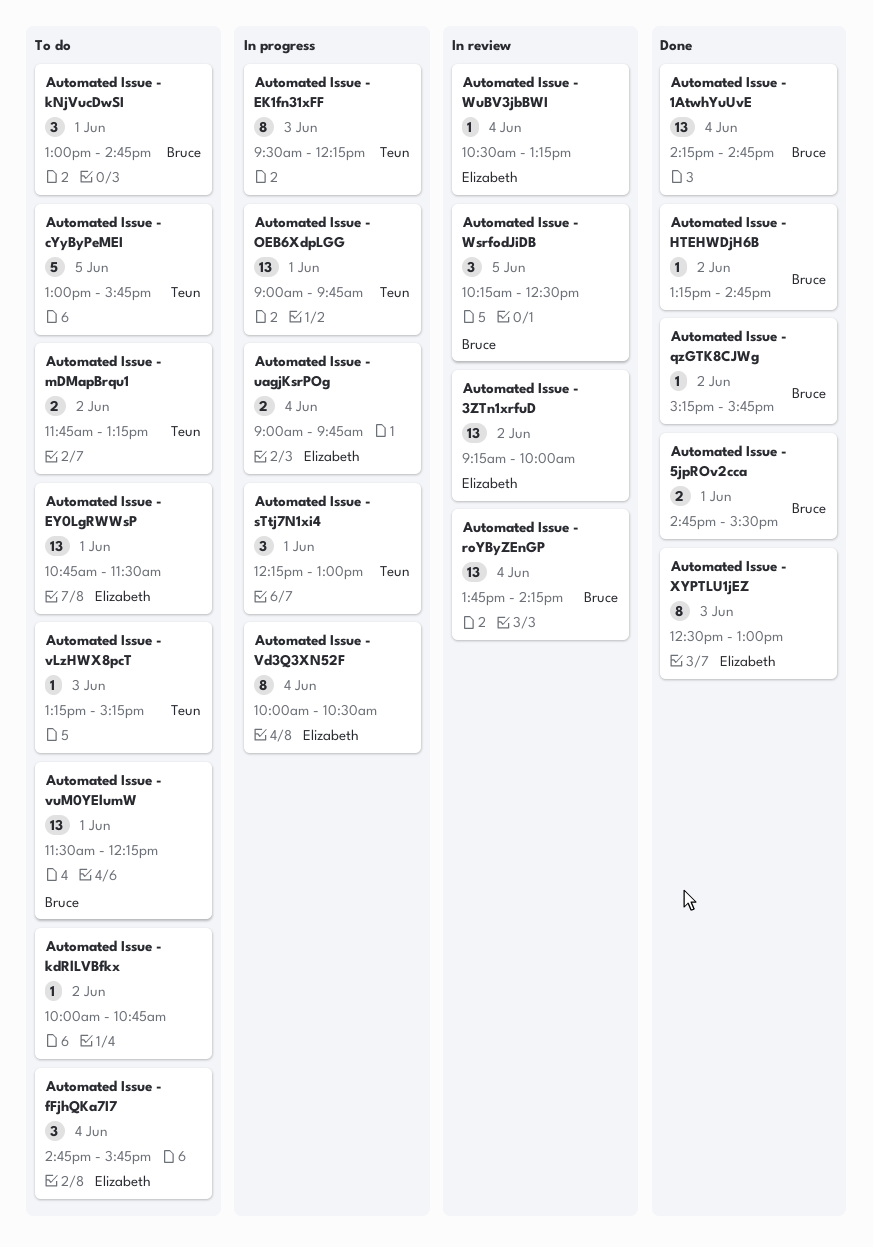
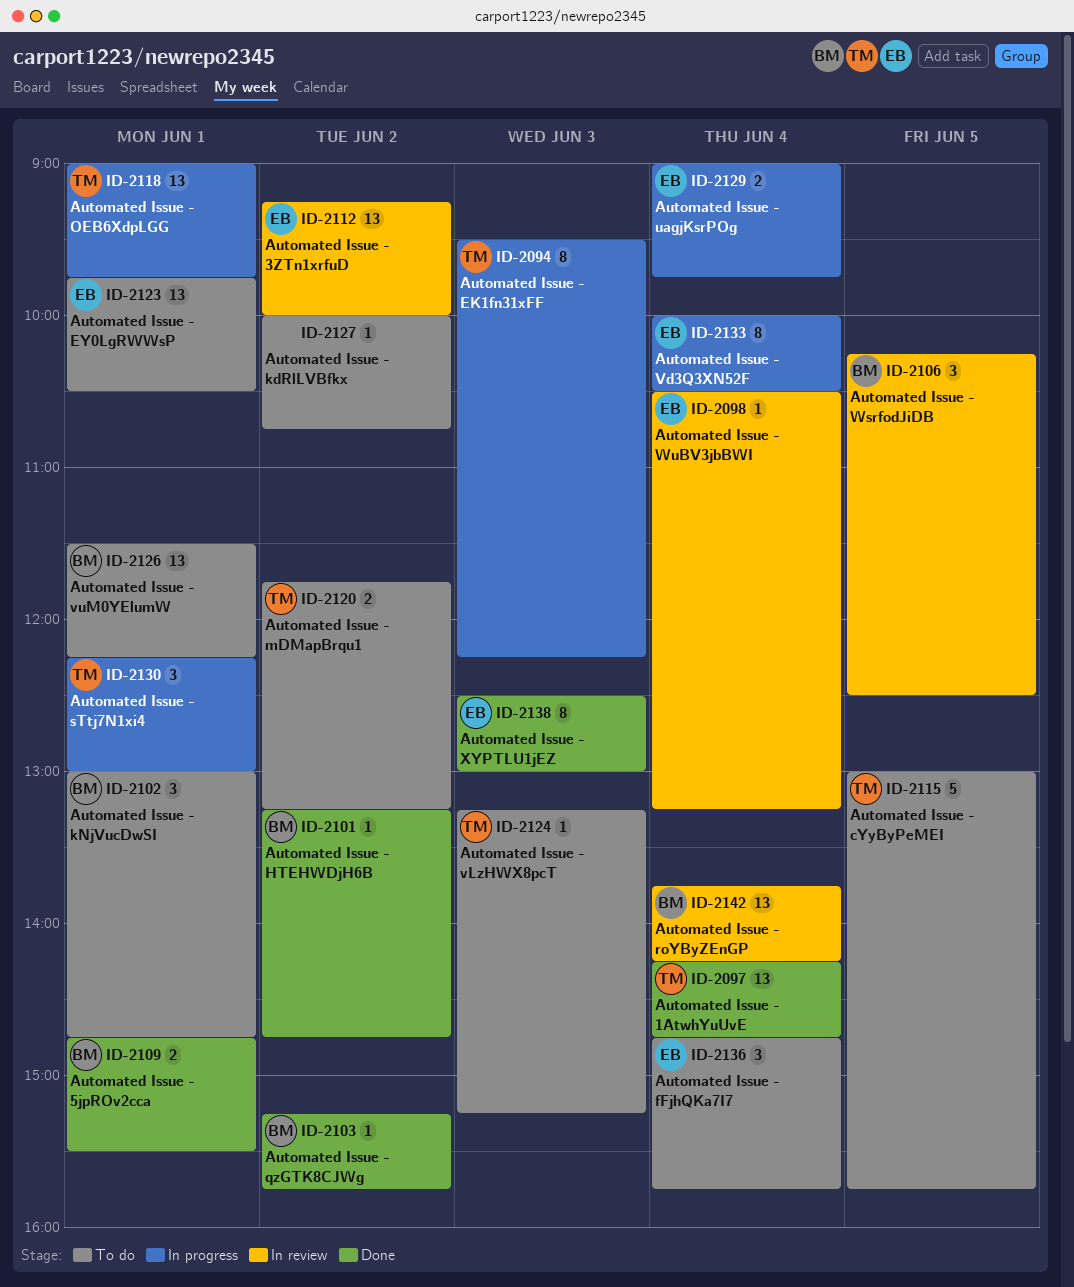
Automated Issue - 1AtwhYuUvE, owner: Bruce -> Teun
Automated Issue - EY0LgRWWsP, begins: 10:45 -> 09:45
Automated Issue - EY0LgRWWsP, ends: 11:30 -> 10:30

